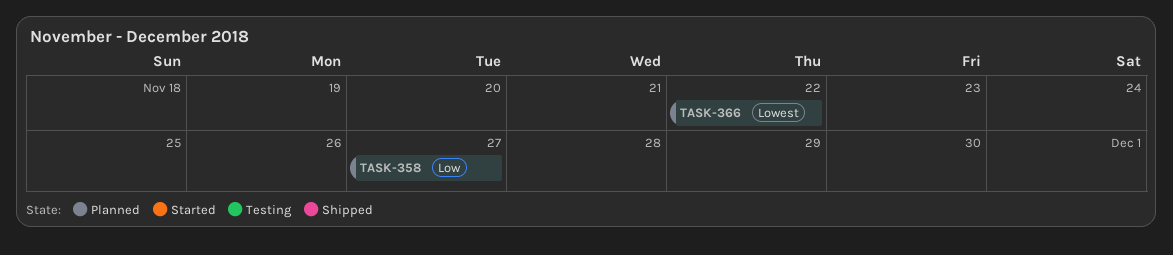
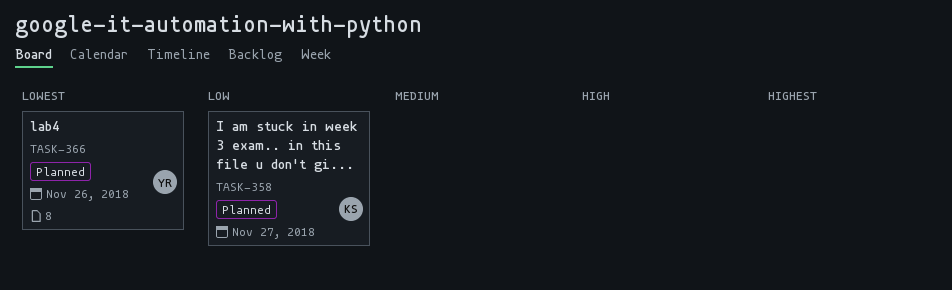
TASK-366, due: Nov 22 -> Nov 26

